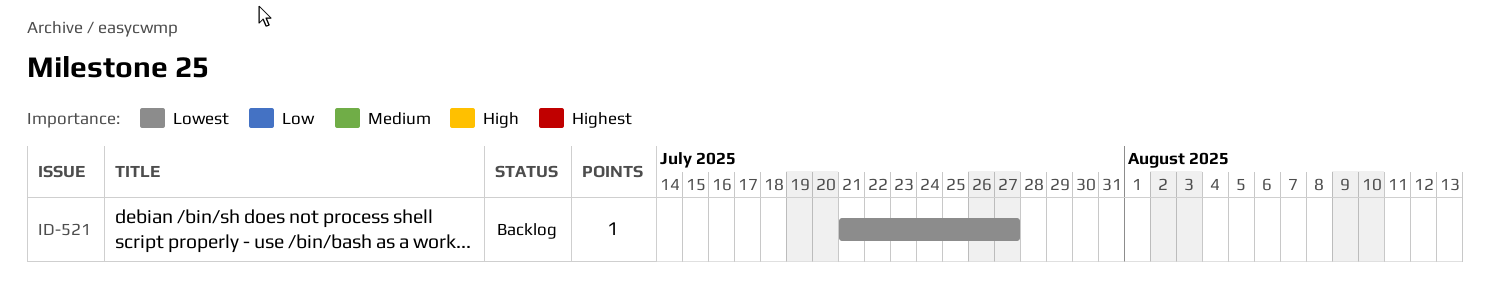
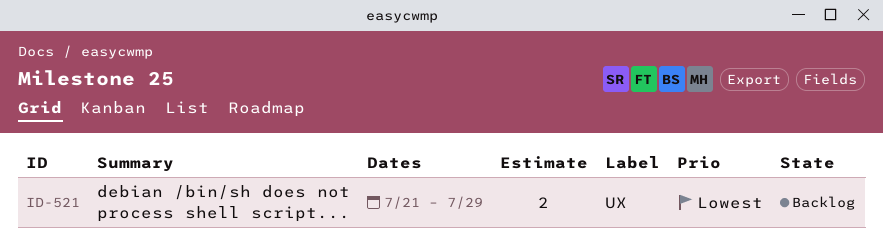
ID-521, estimate: 1 -> 2
ID-521, due: Jul 27 -> Jul 29

